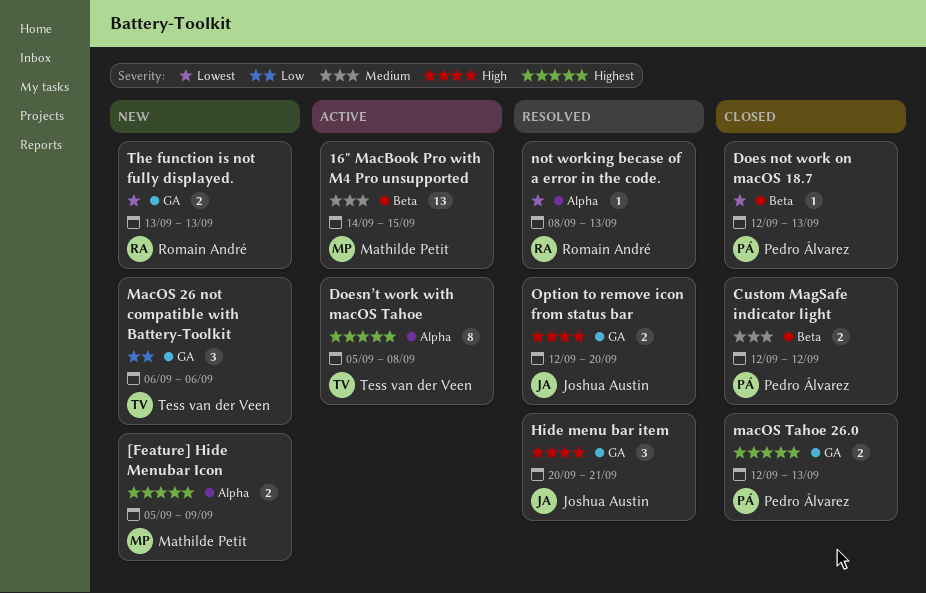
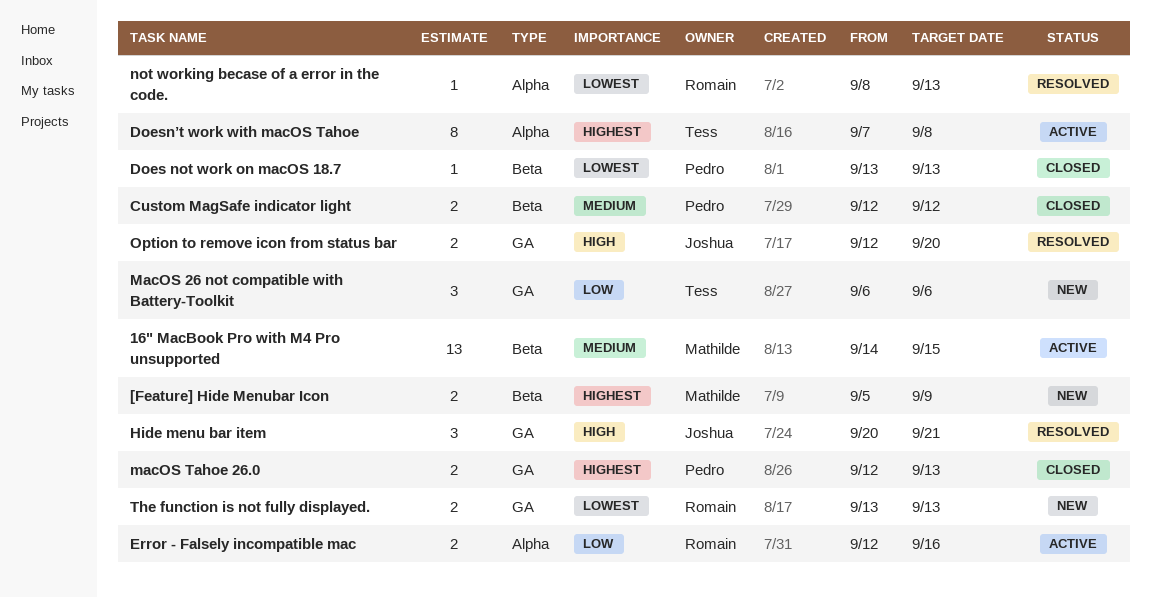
[Feature] Hide Menubar Icon, label: Alpha -> Beta
Does not work on macOS 18.7, start: Sep 12 -> Sep 13
Doesn’t work with macOS Tahoe, start: Sep 5 -> Sep 7
Error - Falsely incompatible mac: none -> present

